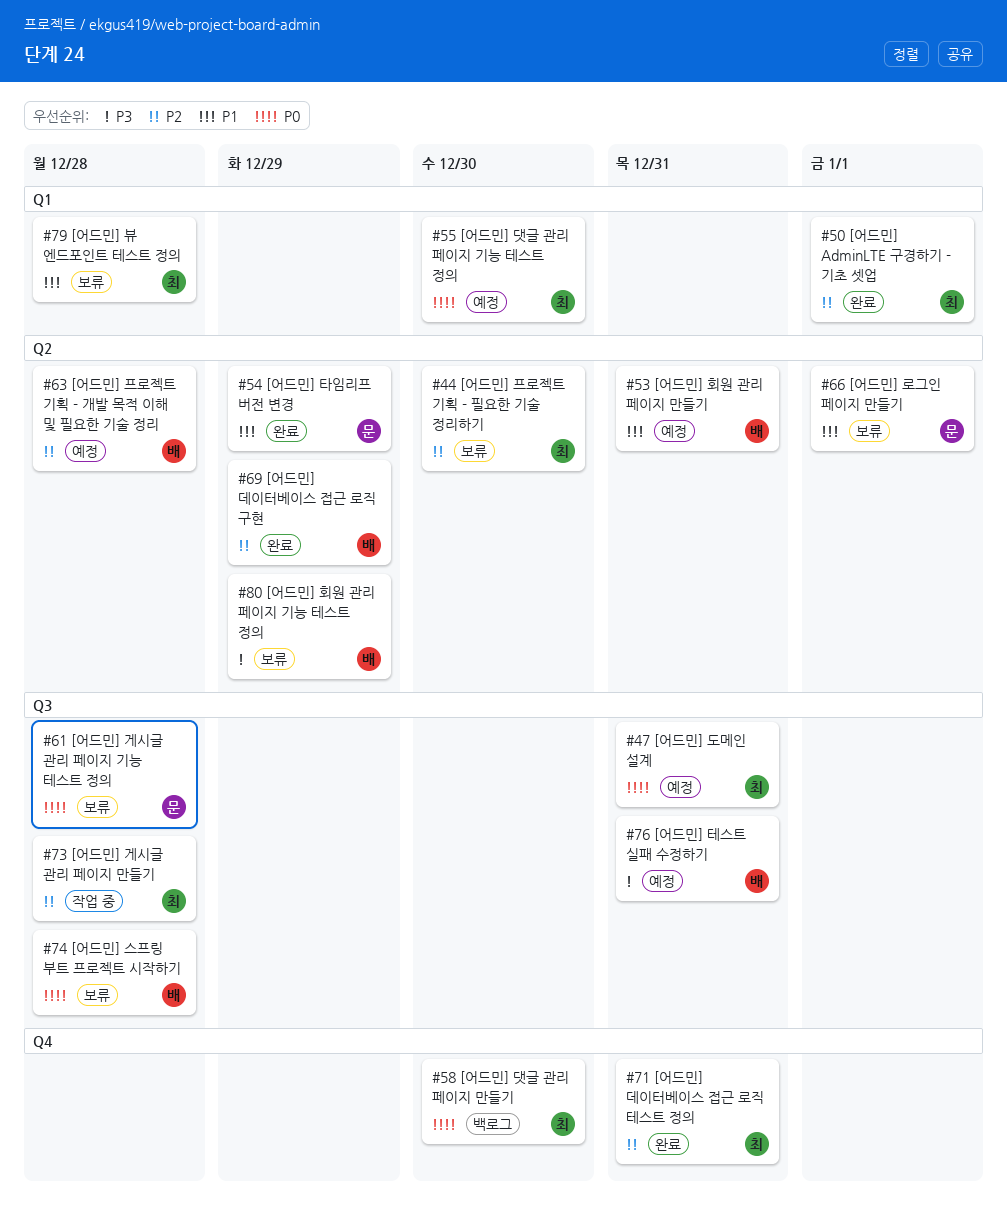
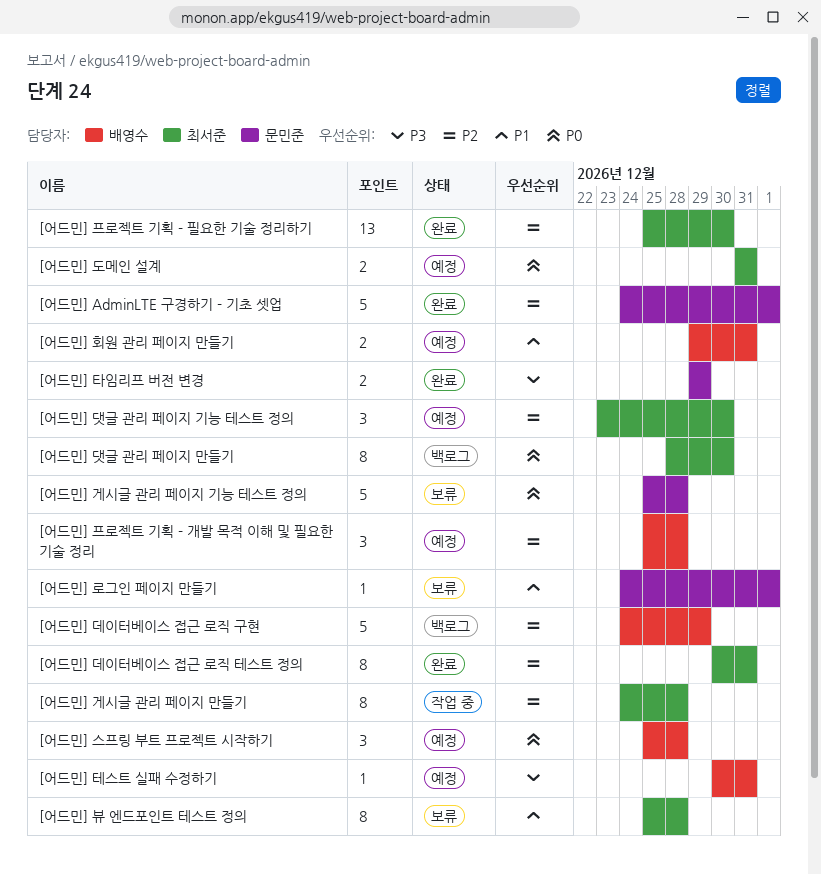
[어드민] AdminLTE 구경하기 - 기초 셋업, owner: 최서준 -> 문민준
[어드민] 댓글 관리 페이지 기능 테스트 정의, priority: P0 -> P2
[어드민] 데이터베이스 접근 로직 구현, status: 완료 -> 백로그
[어드민] 스프링 부트 프로젝트 시작하기, status: 보류 -> 예정
[어드민] 타임리프 버전 변경, priority: P1 -> P3
[어드민] 프로젝트 기획 - 필요한 기술 정리하기, status: 보류 -> 완료
[어드민] 회원 관리 페이지 기능 테스트 정의: present -> none

